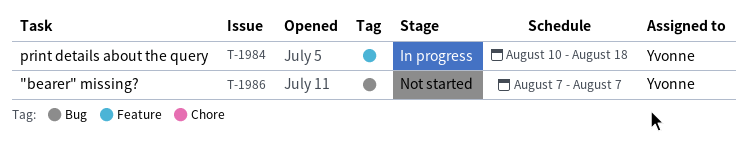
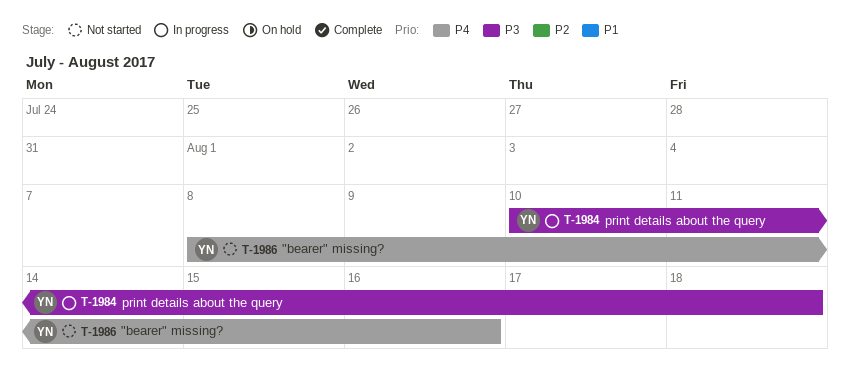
T-1986, start: Aug 7 -> Aug 8
T-1986, due: Aug 7 -> Aug 16

